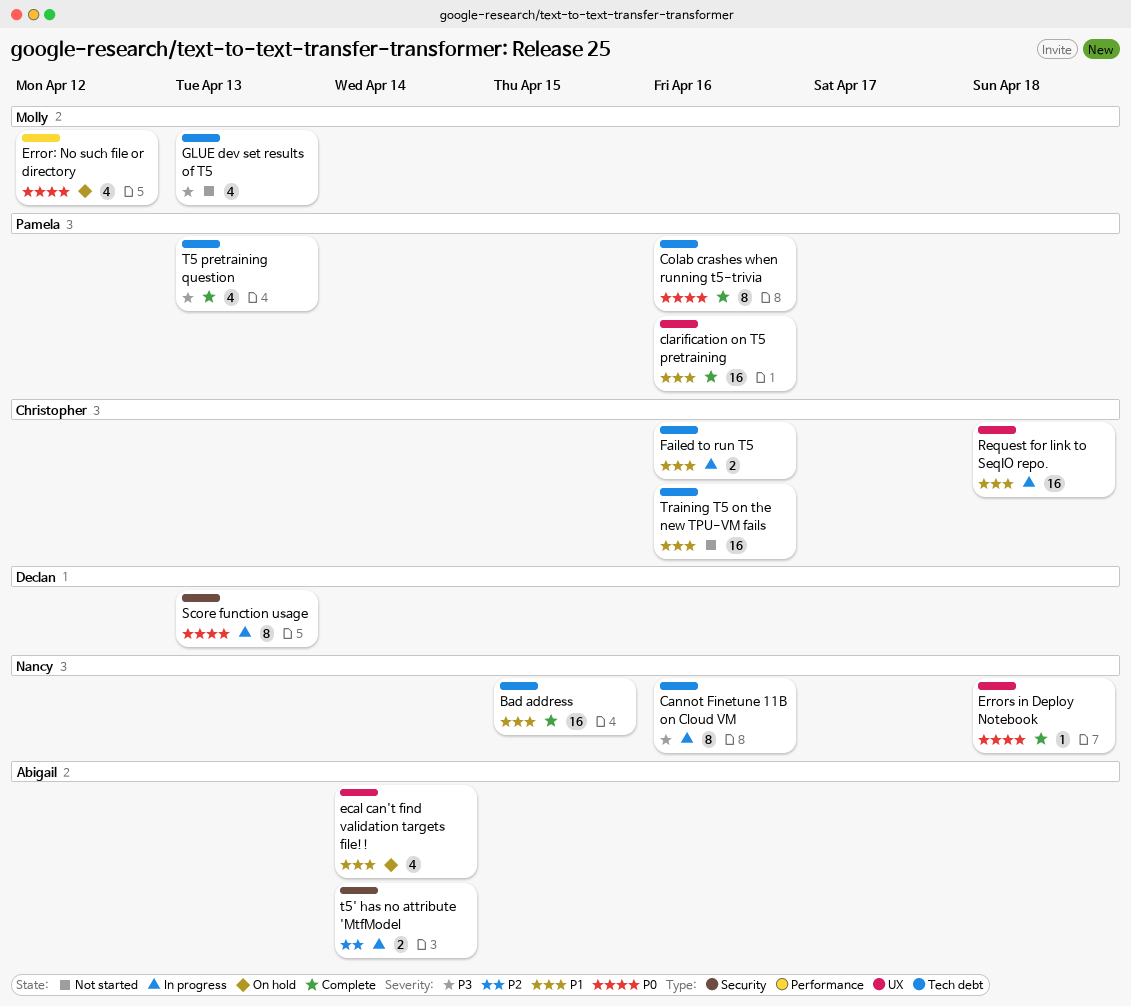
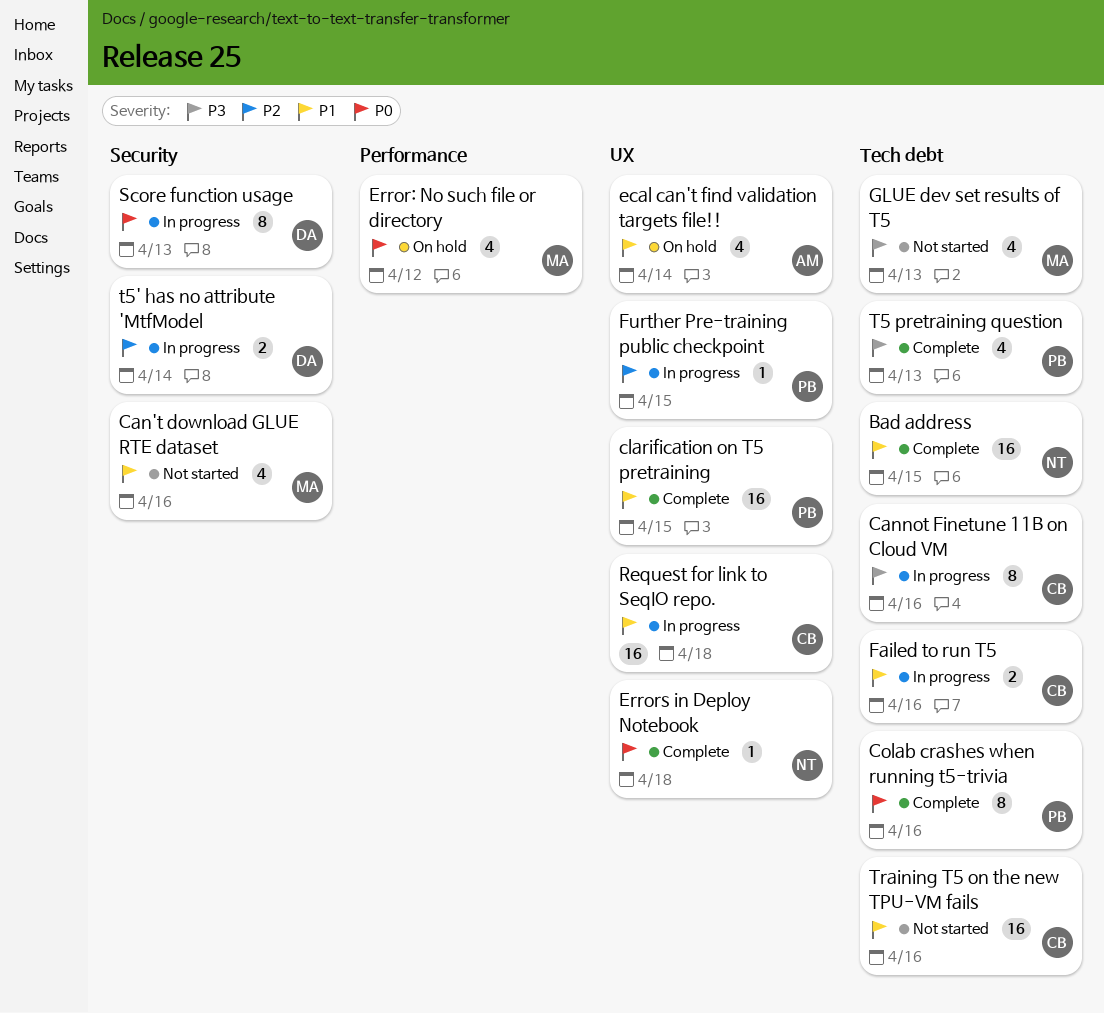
Can't download GLUE RTE dataset: none -> present
Cannot Finetune 11B on Cloud VM, owner: Nancy -> Christopher
clarification on T5 pretraining, due: Apr 16 -> Apr 15
Further Pre-training public checkpoint: none -> present
t5' has no attribute 'MtfModel, owner: Abigail -> Declan

